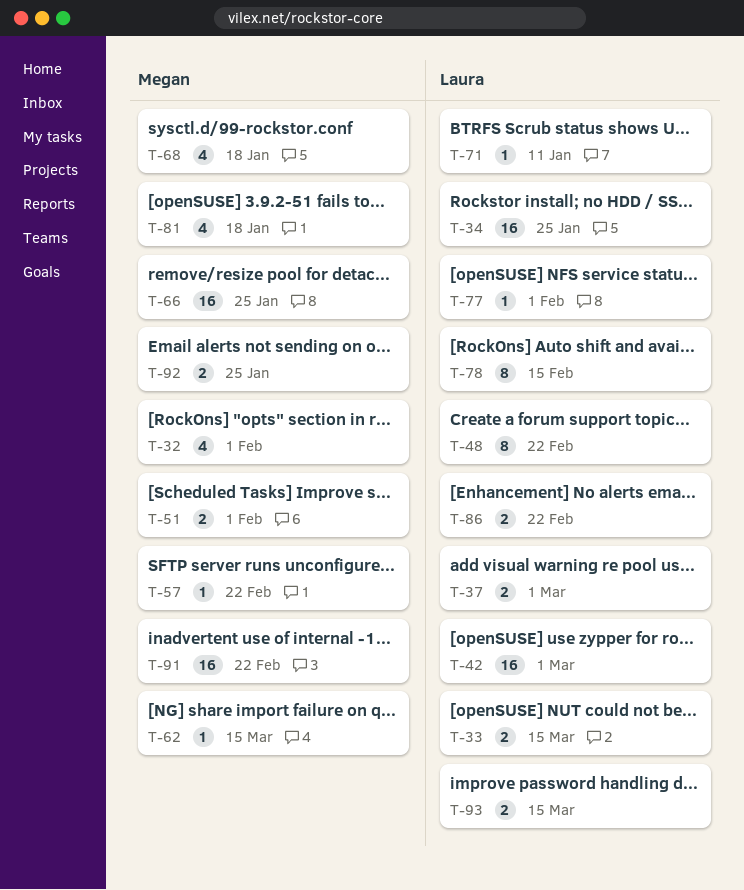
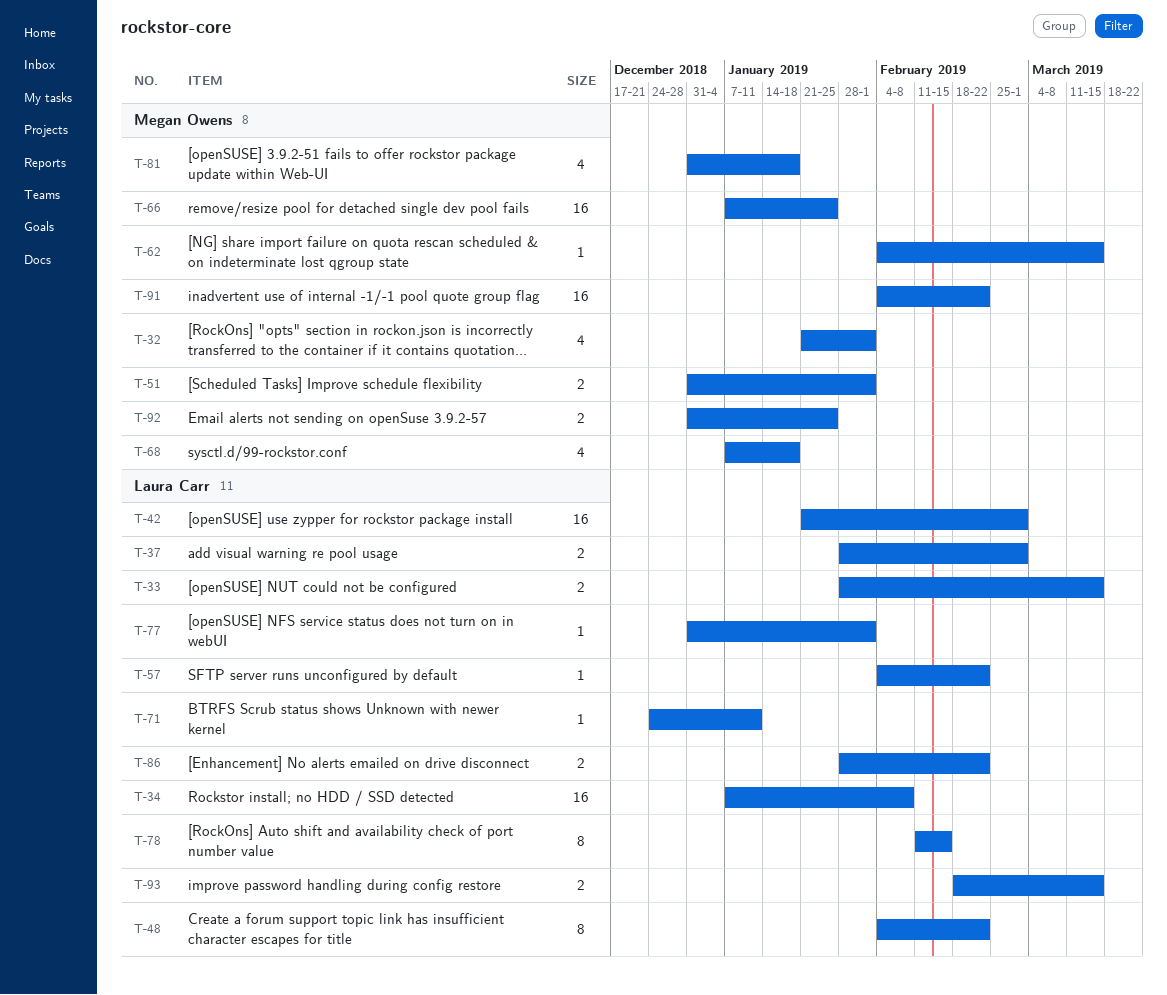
T-34, due: Jan 25 -> Feb 8
T-57, owner: Megan Owens -> Laura Carr

